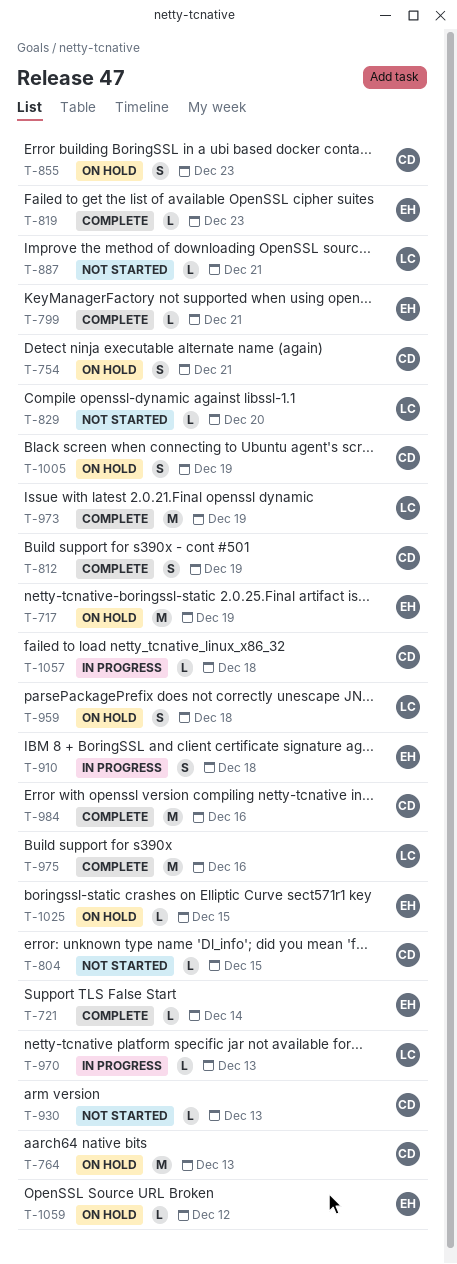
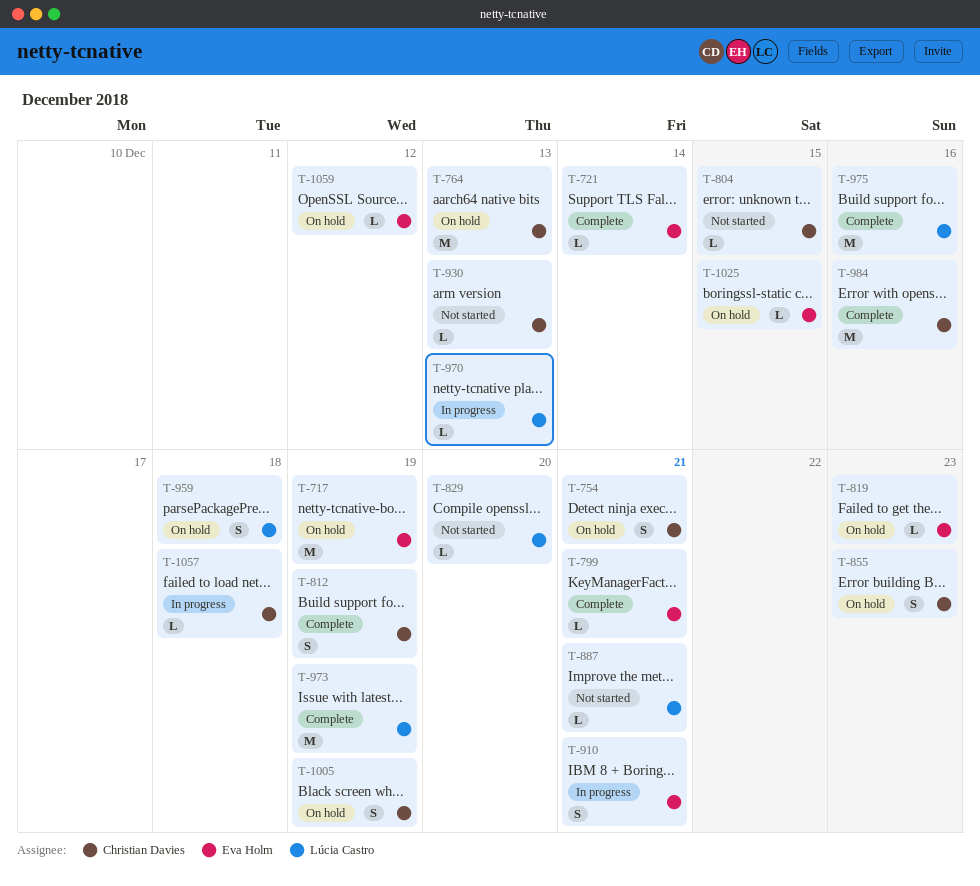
T-819, status: Complete -> On hold
T-910, due: Dec 18 -> Dec 21

